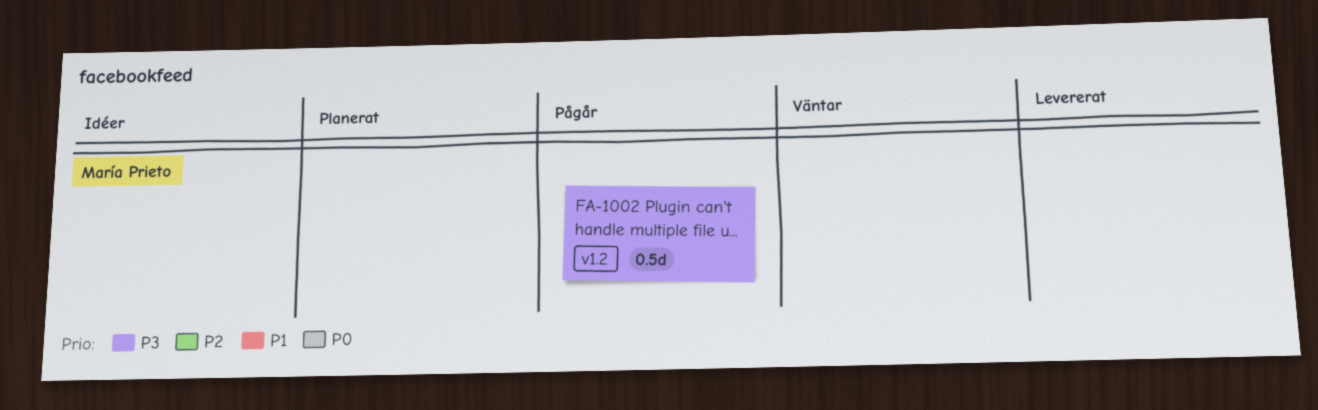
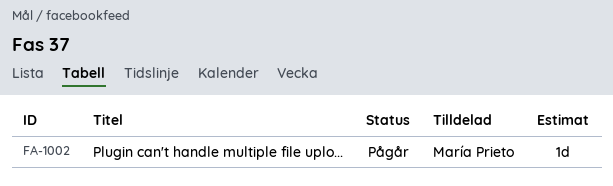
FA-1002, estimate: 0.5d -> 1d

